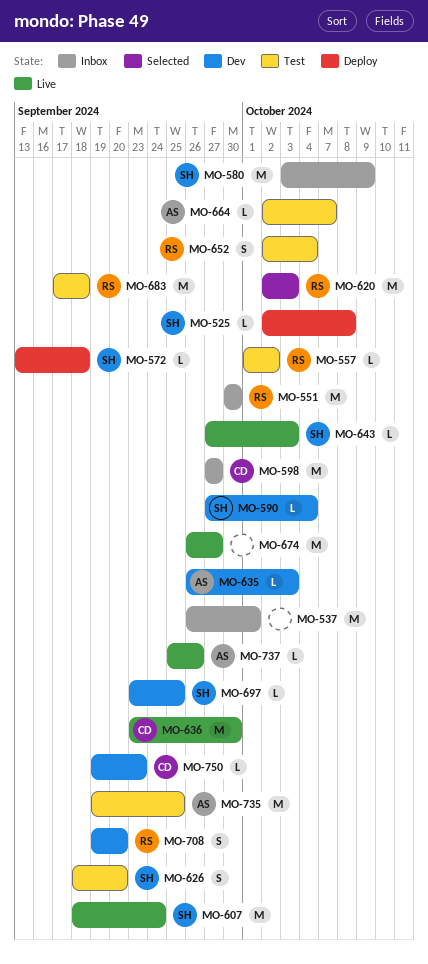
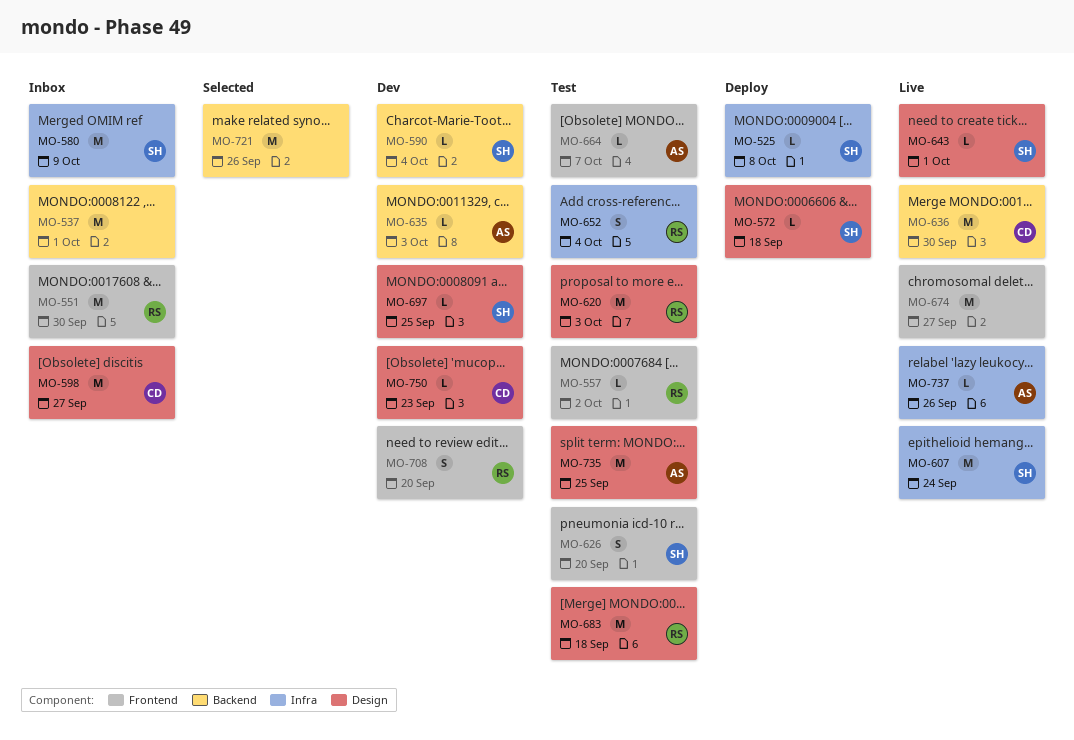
MO-620, status: Selected -> Test
MO-643, due: Oct 3 -> Oct 1
MO-721: none -> present

